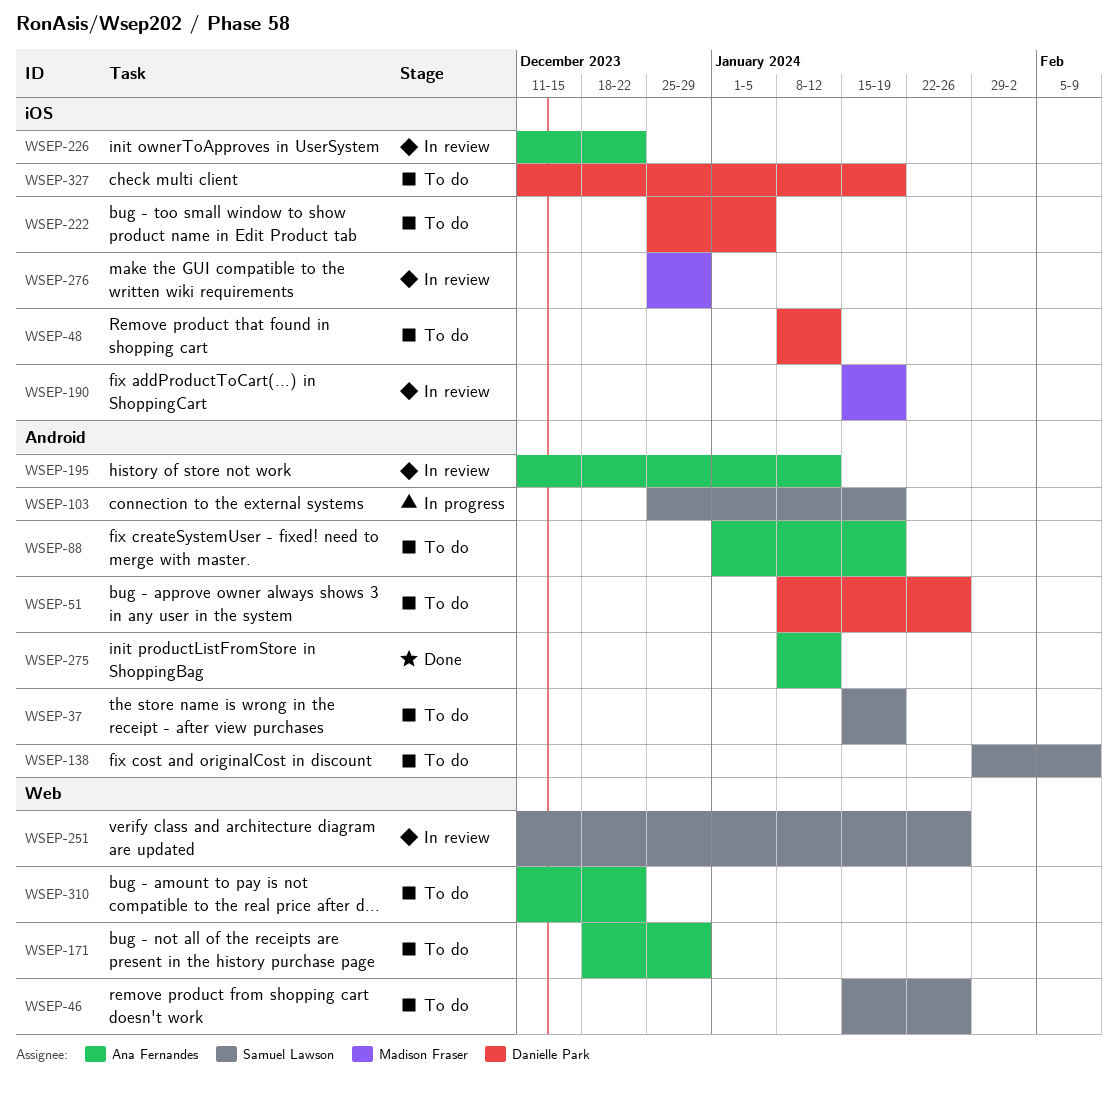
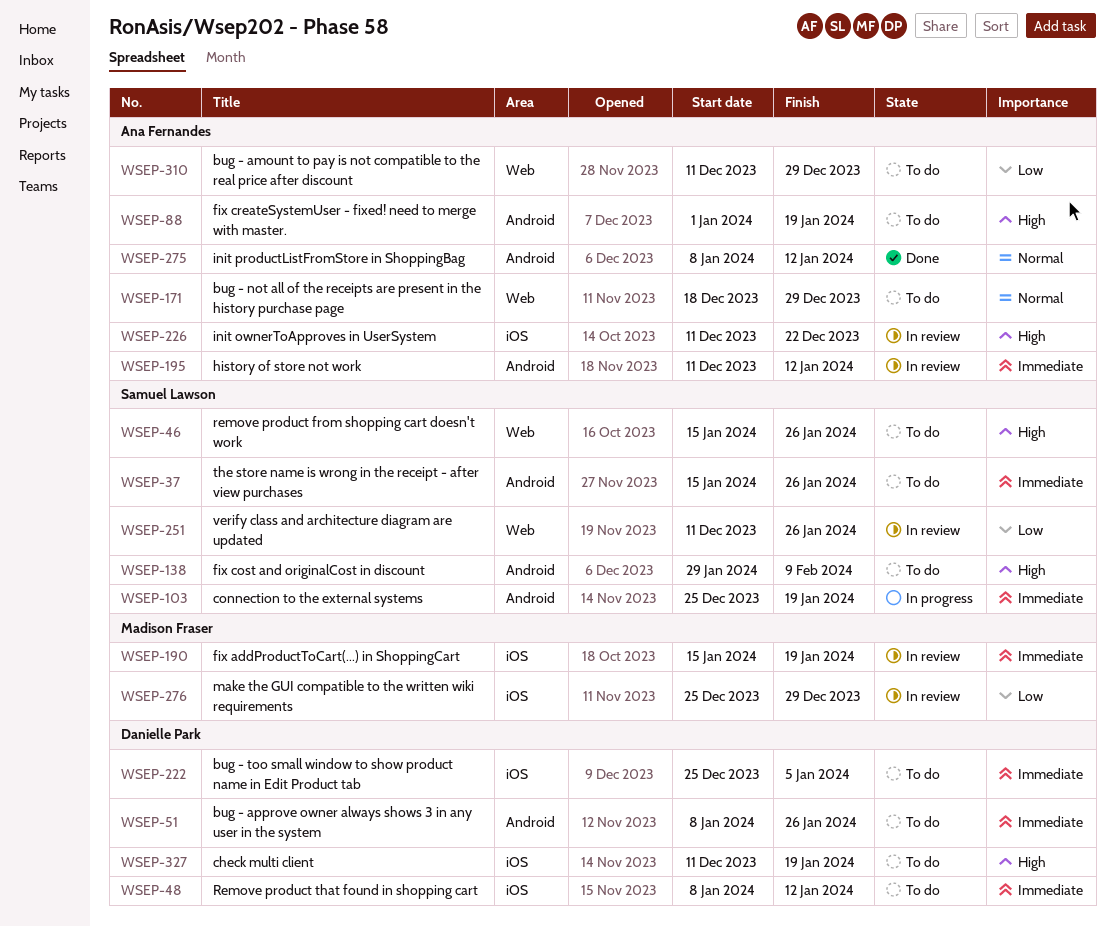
WSEP-37, due: Jan 19 -> Jan 26
WSEP-310, due: Dec 22 -> Dec 29

